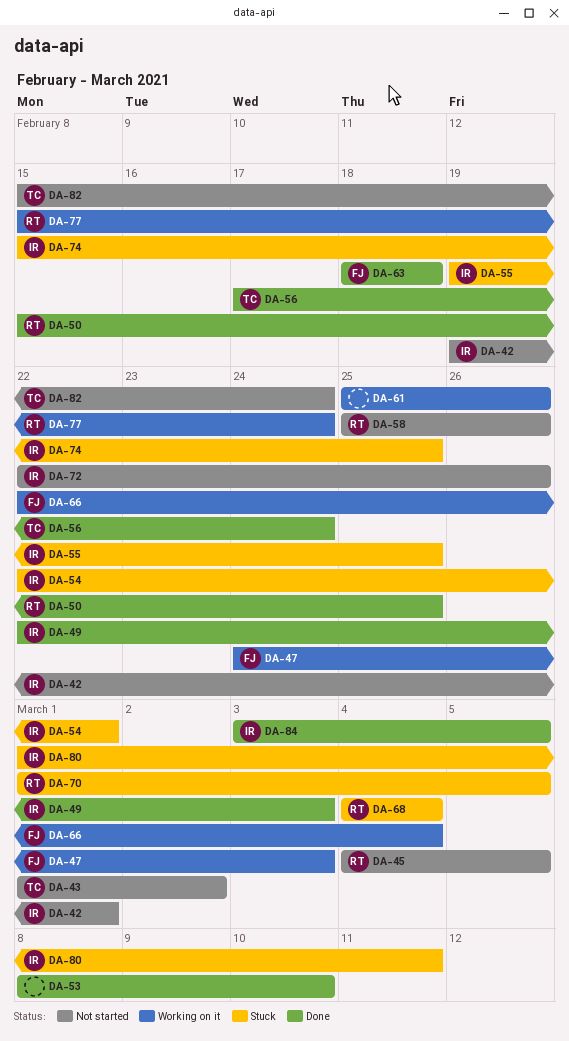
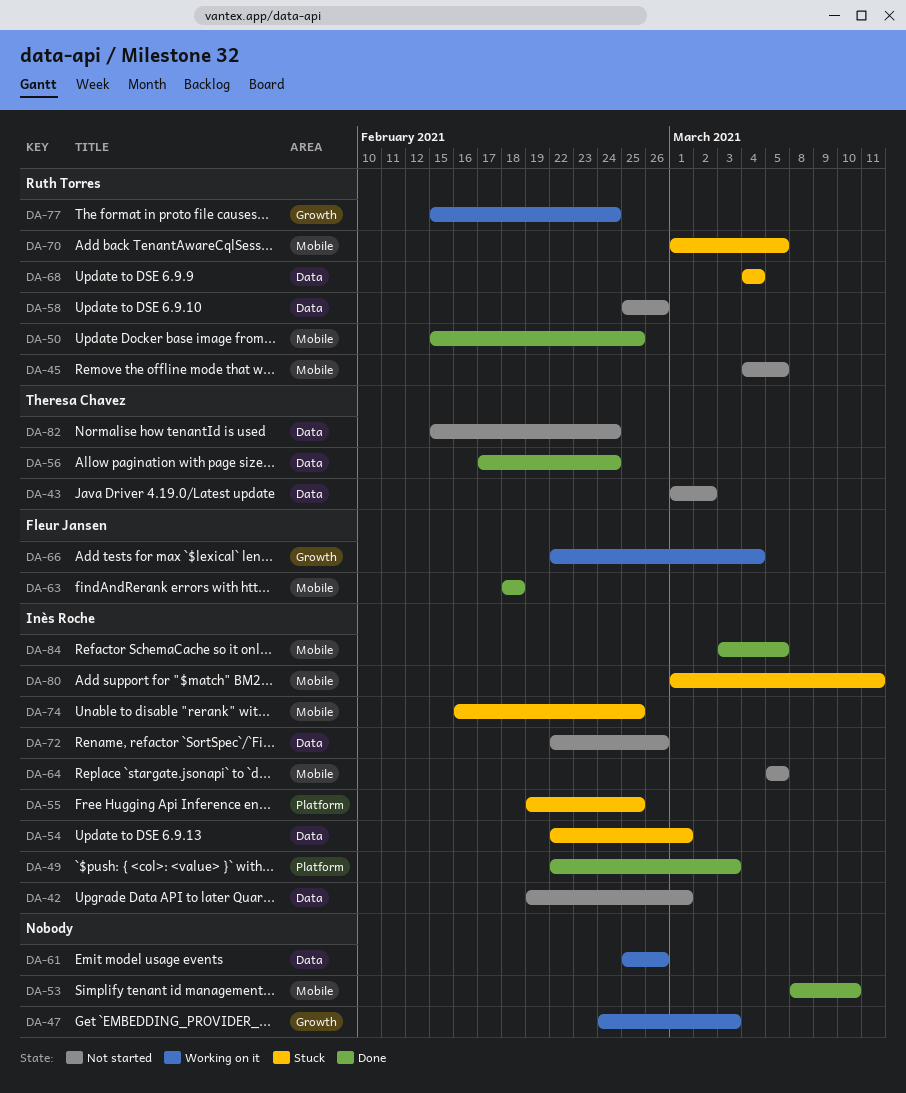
DA-47, owner: Fleur Jansen -> none
DA-64: none -> present
DA-74, start: Feb 15 -> Feb 16

